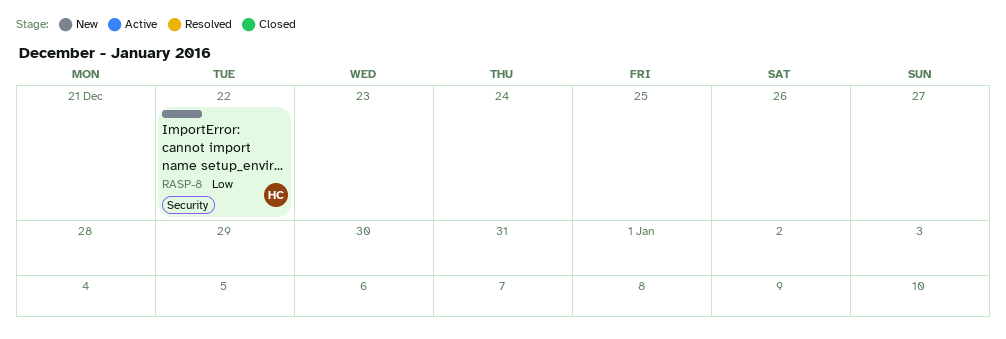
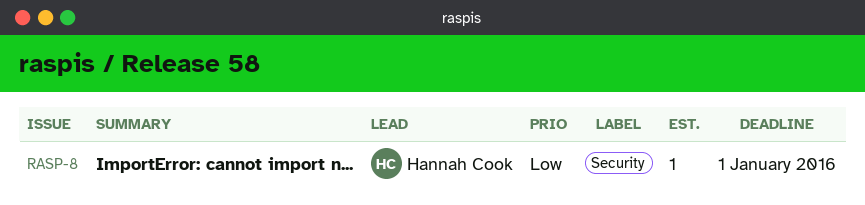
RASP-8, due: Dec 22 -> Jan 1

